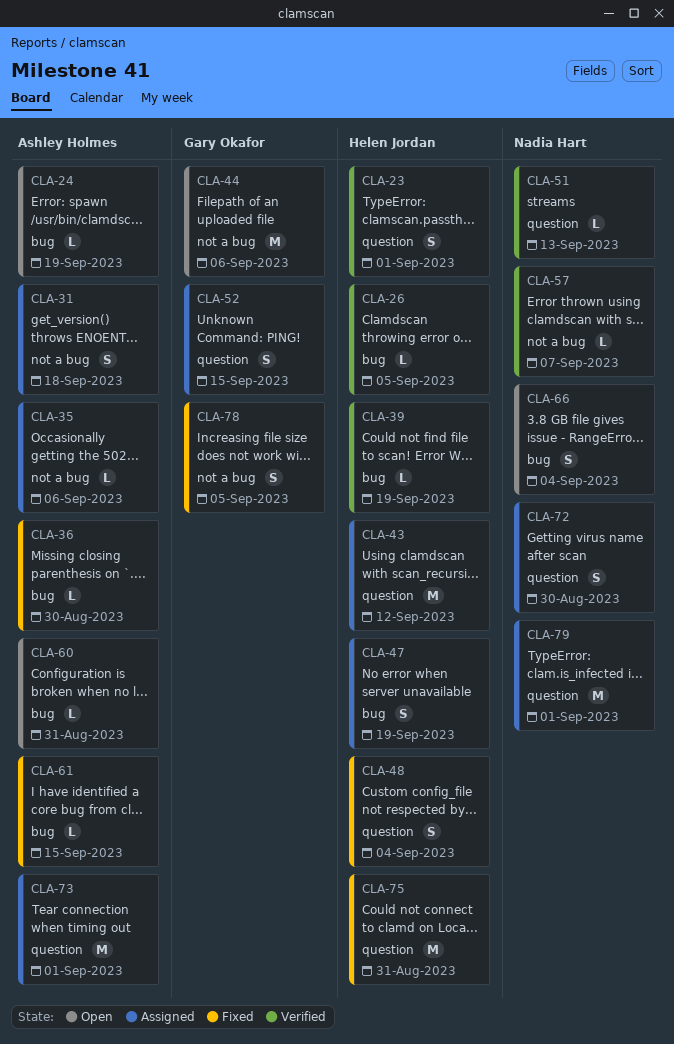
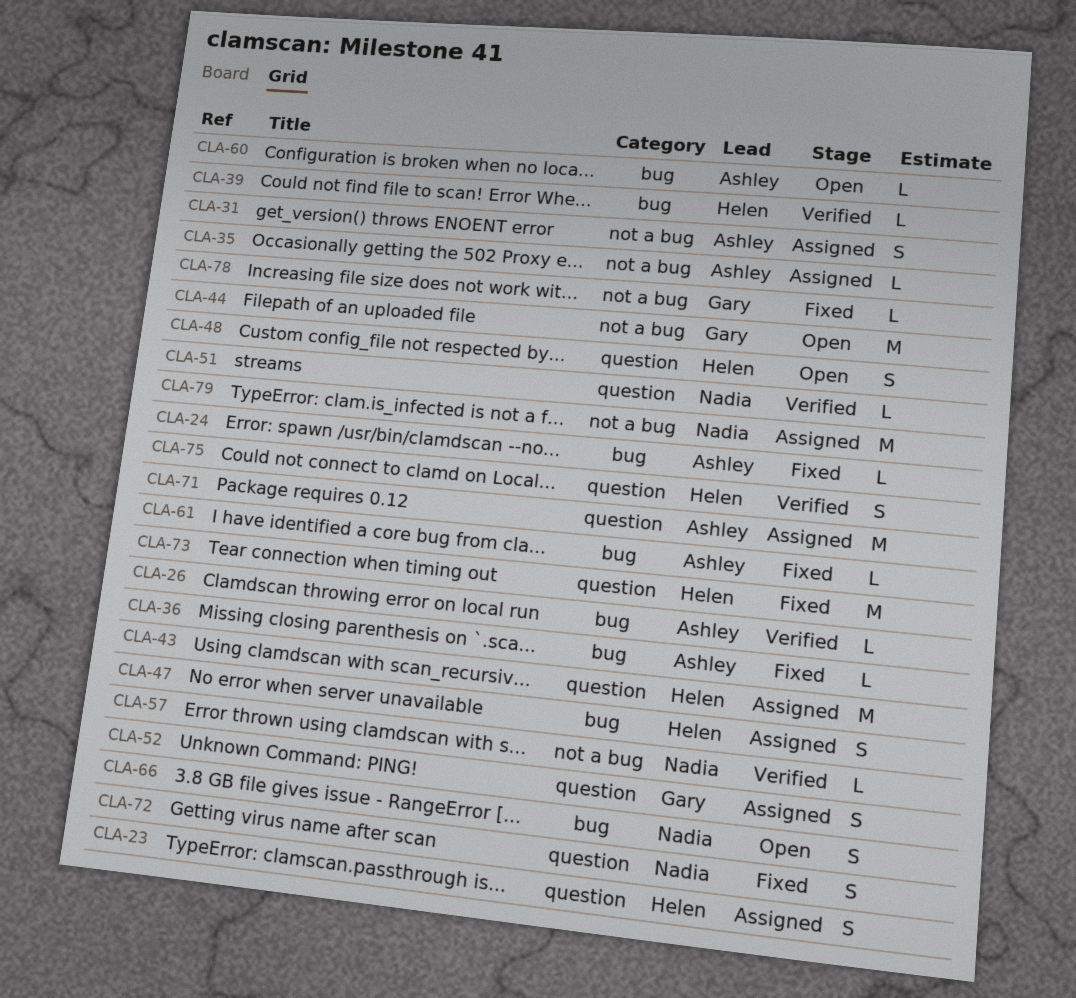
CLA-23, status: Verified -> Assigned
CLA-24, status: Open -> Fixed
CLA-26, owner: Helen Jordan -> Ashley Holmes
CLA-48, status: Fixed -> Open
CLA-71: none -> present
CLA-72, status: Assigned -> Fixed
CLA-73, status: Assigned -> Fixed
CLA-73, owner: Ashley Holmes -> Helen Jordan
CLA-75, status: Fixed -> Verified
CLA-75, estimate: M -> S
CLA-78, estimate: S -> L
CLA-79, label: question -> not a bug

